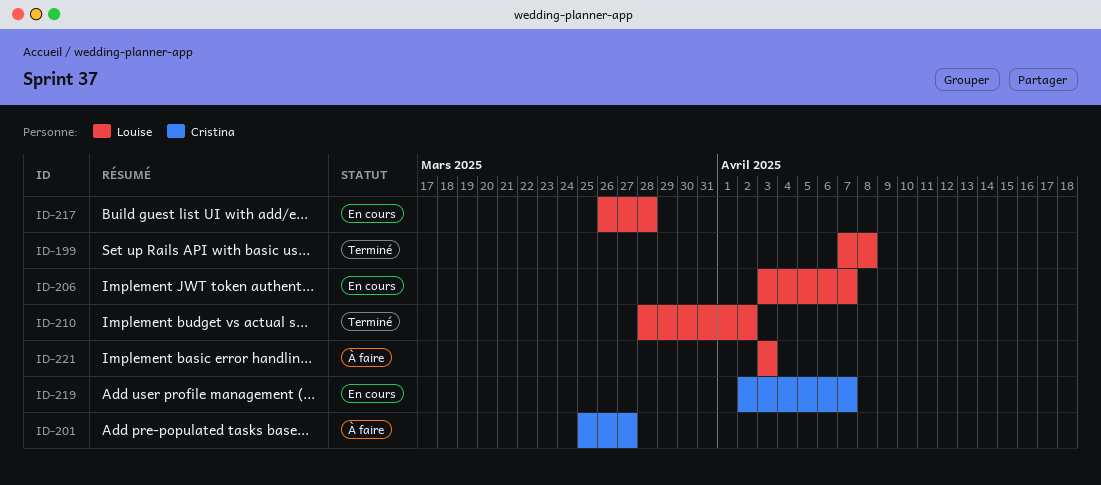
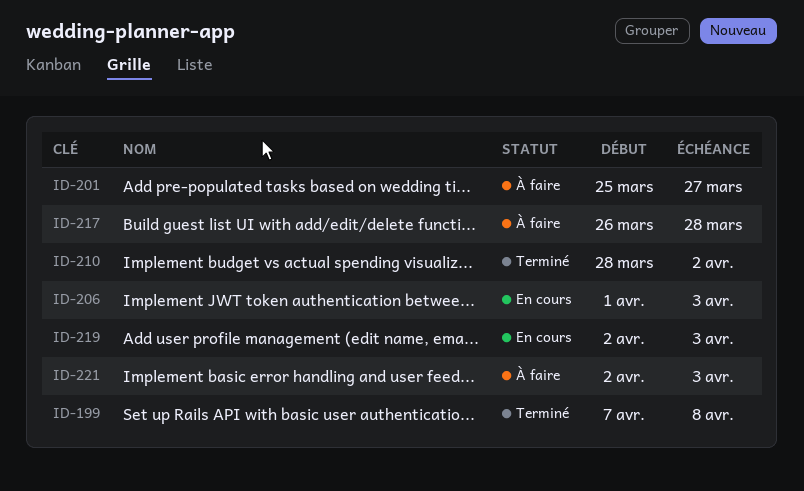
ID-206, start: Apr 3 -> Apr 1
ID-206, due: Apr 7 -> Apr 3
ID-217, status: En cours -> À faire
ID-219, due: Apr 7 -> Apr 3
ID-221, start: Apr 3 -> Apr 2

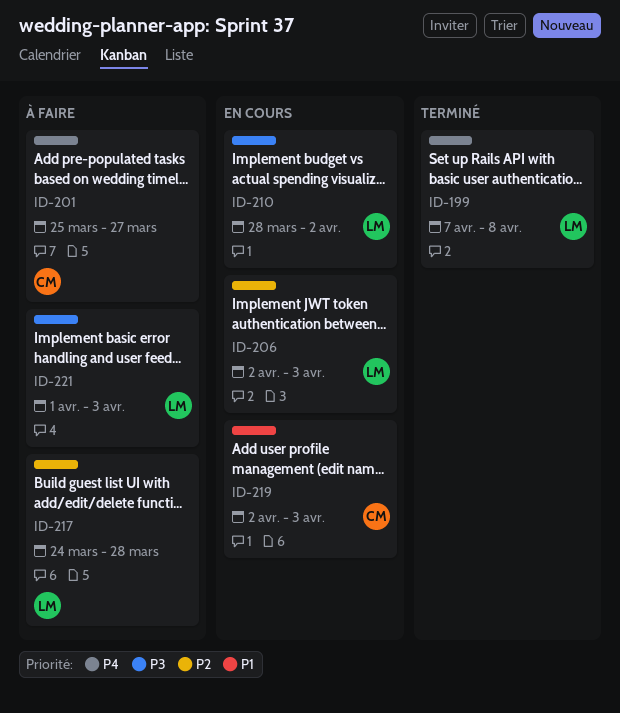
ID-206, start: Apr 1 -> Apr 2
ID-210, status: Terminé -> En cours
ID-217, start: Mar 26 -> Mar 24
ID-221, start: Apr 2 -> Apr 1

